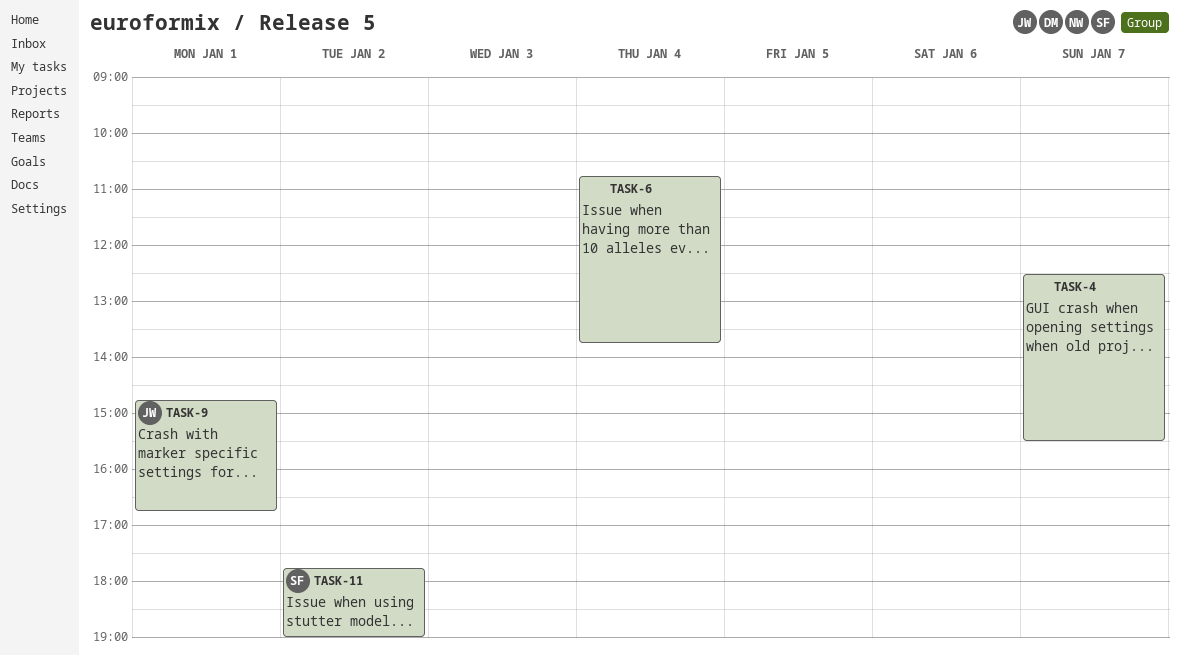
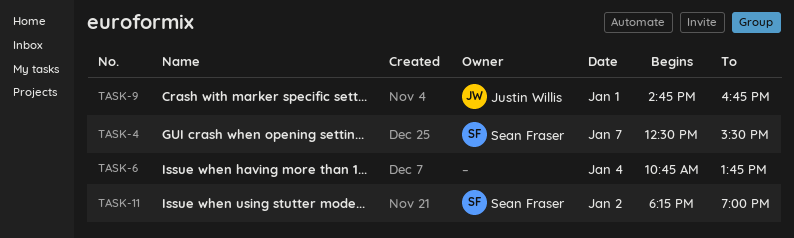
TASK-4, owner: none -> Sean Fraser
TASK-11, begins: 17:45 -> 18:15

